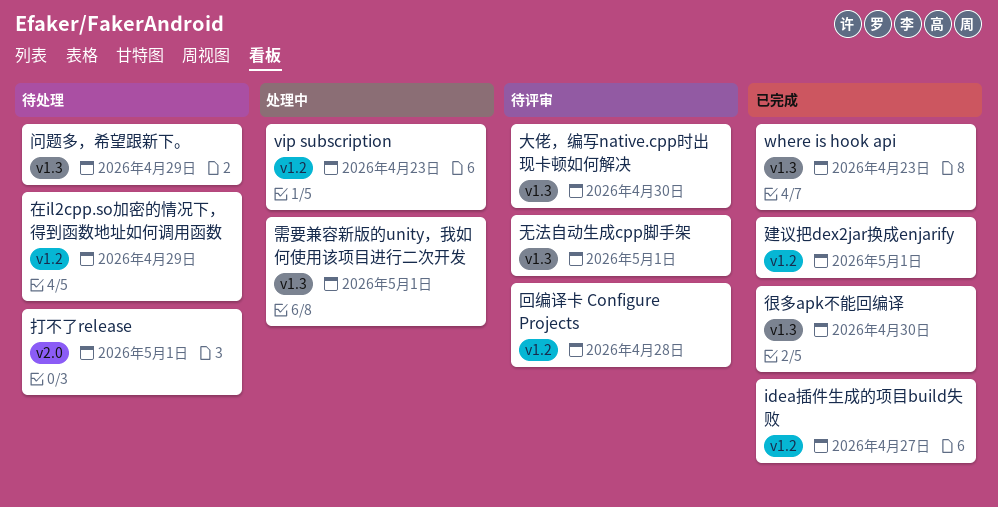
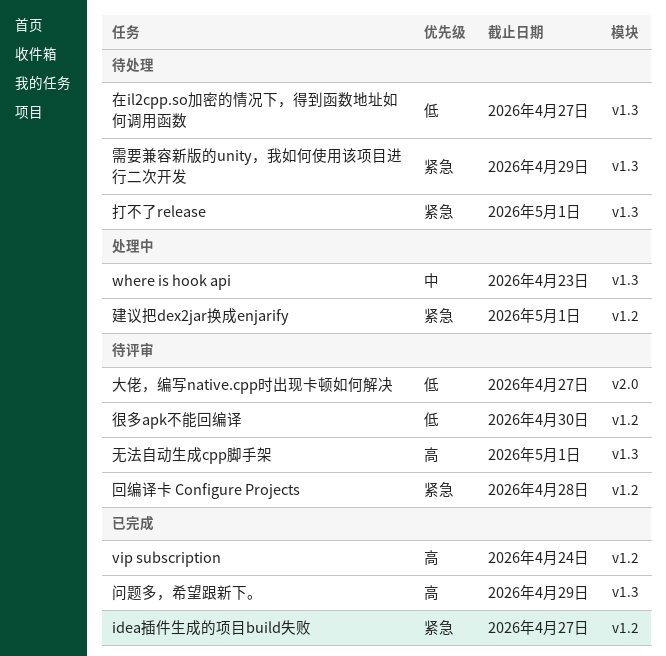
vip subscription, status: 处理中 -> 已完成
vip subscription, due: Apr 23 -> Apr 24
where is hook api, status: 已完成 -> 处理中
在il2cpp.so加密的情况下，得到函数地址如何调用函数, label: v1.2 -> v1.3
在il2cpp.so加密的情况下，得到函数地址如何调用函数, due: Apr 29 -> Apr 27
大佬，编写native.cpp时出现卡顿如何解决, label: v1.3 -> v2.0
大佬，编写native.cpp时出现卡顿如何解决, due: Apr 30 -> Apr 27
建议把dex2jar换成enjarify, status: 已完成 -> 处理中
很多apk不能回编译, status: 已完成 -> 待评审
很多apk不能回编译, label: v1.3 -> v1.2
打不了release, label: v2.0 -> v1.3
问题多，希望跟新下。, status: 待处理 -> 已完成
需要兼容新版的unity，我如何使用该项目进行二次开发, status: 处理中 -> 待处理
需要兼容新版的unity，我如何使用该项目进行二次开发, due: May 1 -> Apr 29

